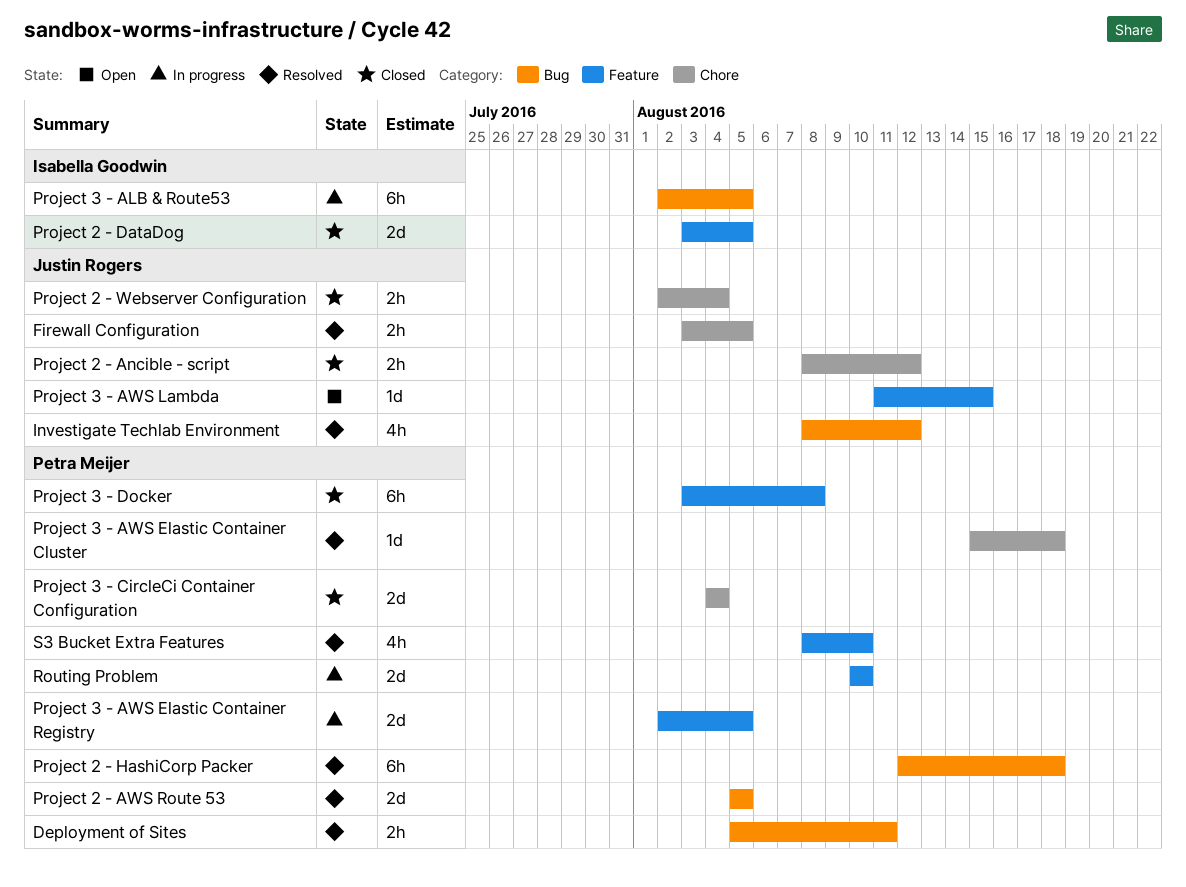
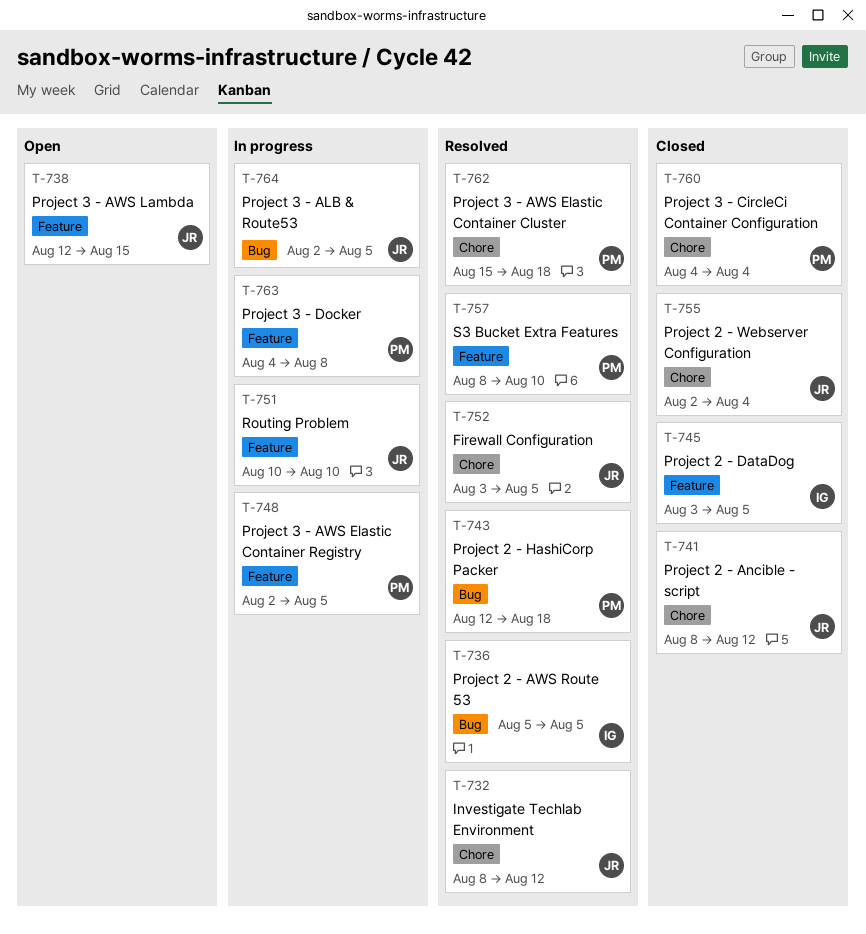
Deployment of Sites: present -> none
Investigate Techlab Environment, label: Bug -> Chore
Project 2 - AWS Route 53, owner: Petra Meijer -> Isabella Goodwin
Project 3 - ALB & Route53, owner: Isabella Goodwin -> Justin Rogers
Project 3 - AWS Lambda, start: Aug 11 -> Aug 12
Project 3 - Docker, status: Closed -> In progress
Project 3 - Docker, start: Aug 3 -> Aug 4
Routing Problem, owner: Petra Meijer -> Justin Rogers

